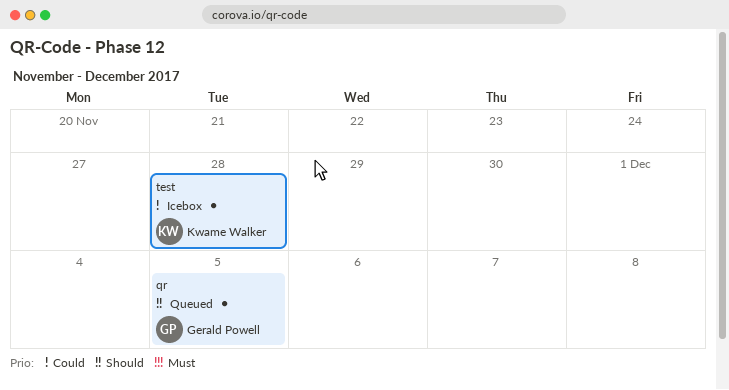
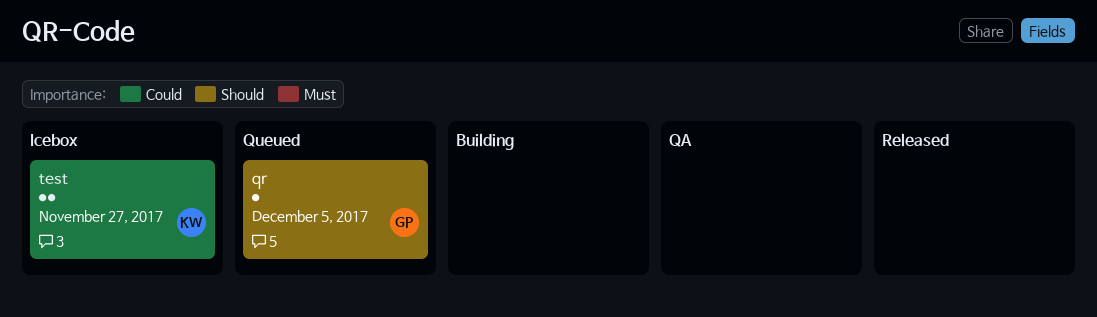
test, estimate: 1 -> 2
test, due: Nov 28 -> Nov 27

